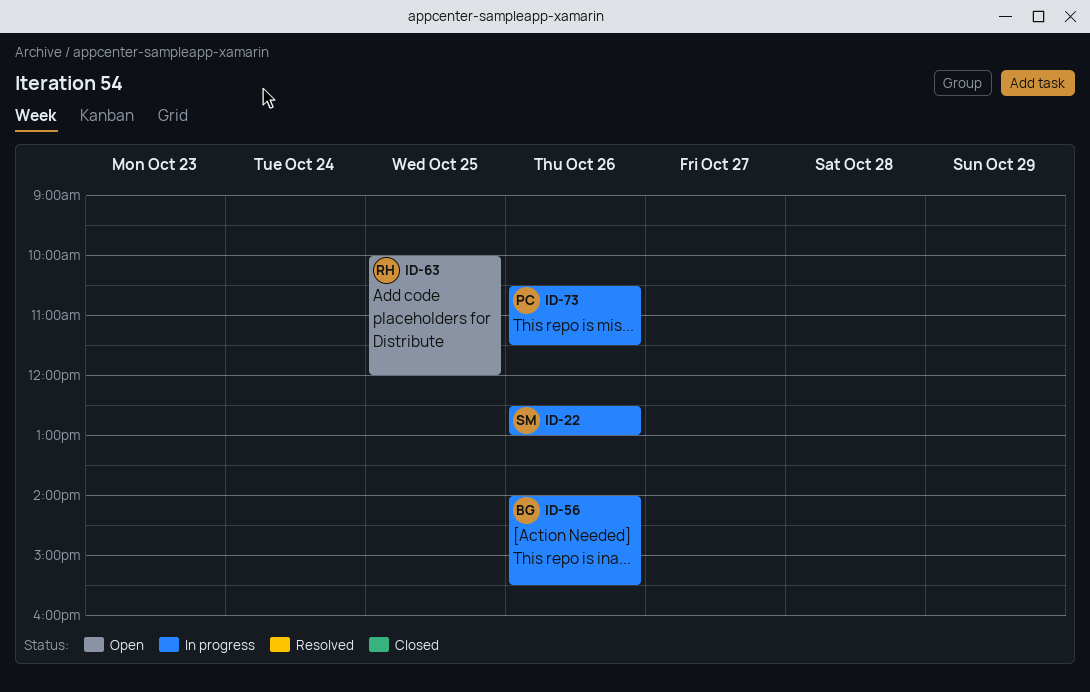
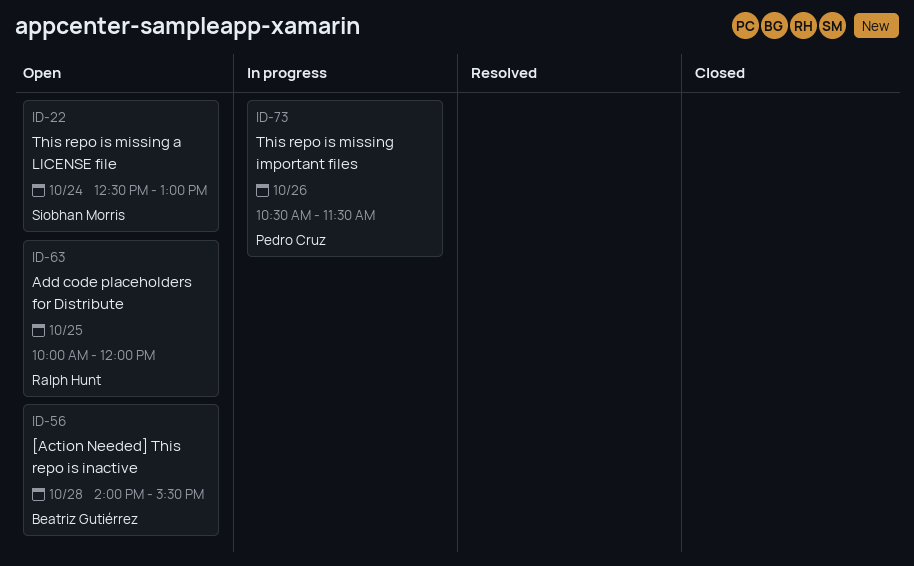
ID-22, status: In progress -> Open
ID-22, day: Oct 26 -> Oct 24
ID-56, status: In progress -> Open
ID-56, day: Oct 26 -> Oct 28

